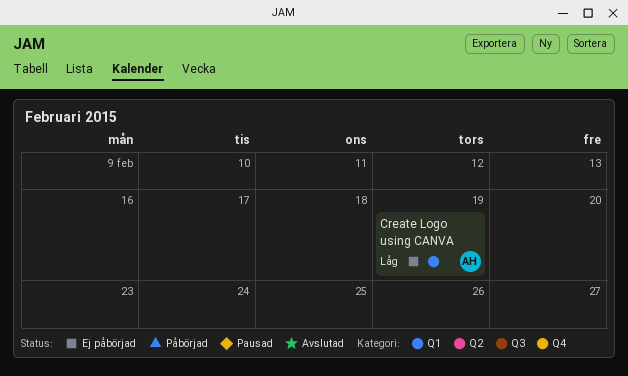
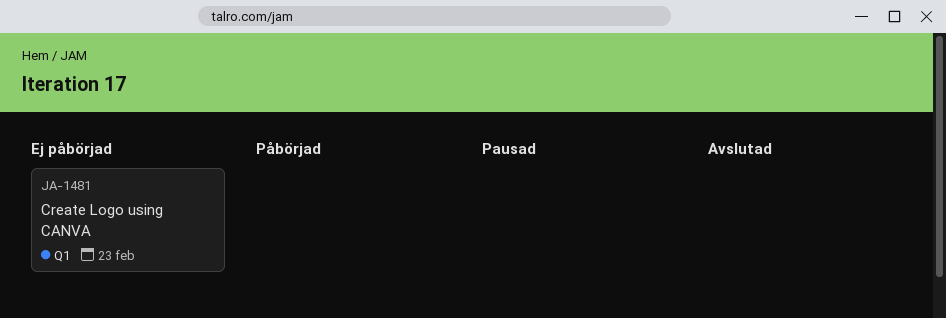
Create Logo using CANVA, due: Feb 19 -> Feb 23

